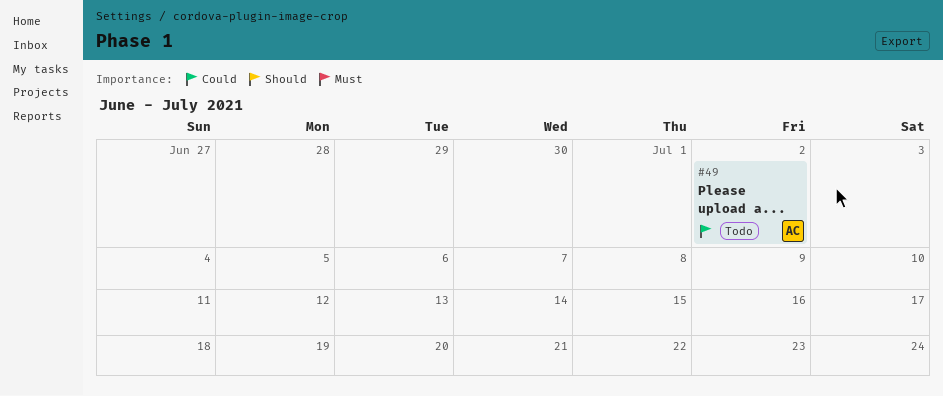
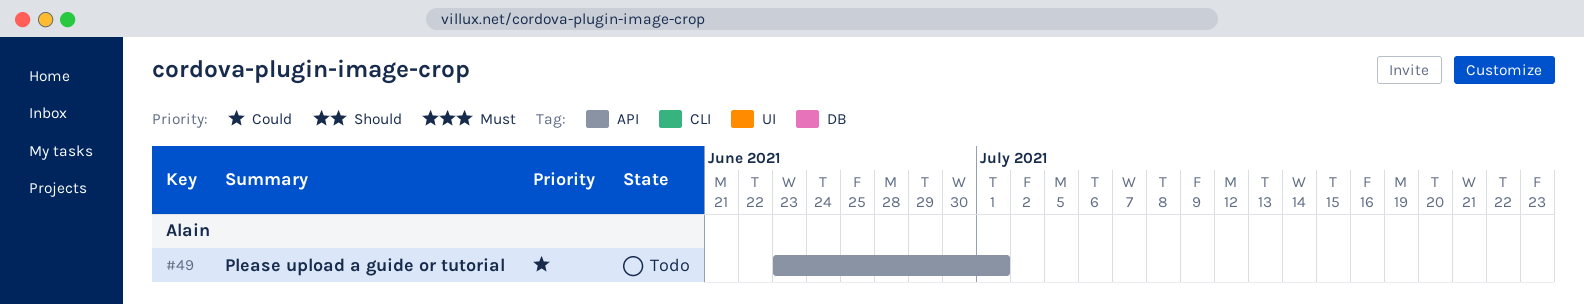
#49, due: Jul 2 -> Jul 1

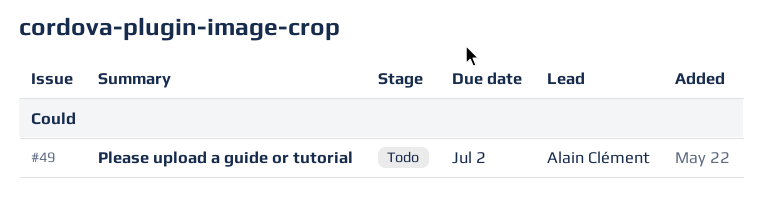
#49, due: Jul 1 -> Jul 2

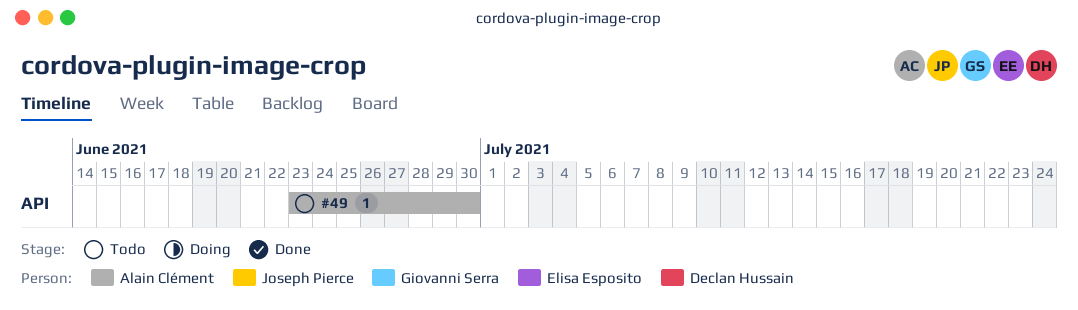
#49, due: Jul 2 -> Jun 30

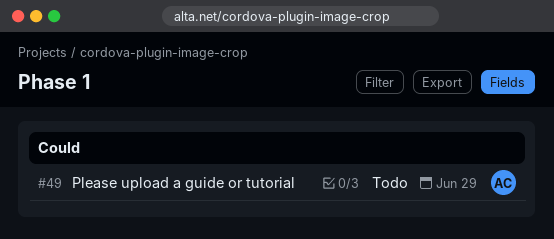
#49, due: Jun 30 -> Jun 29

